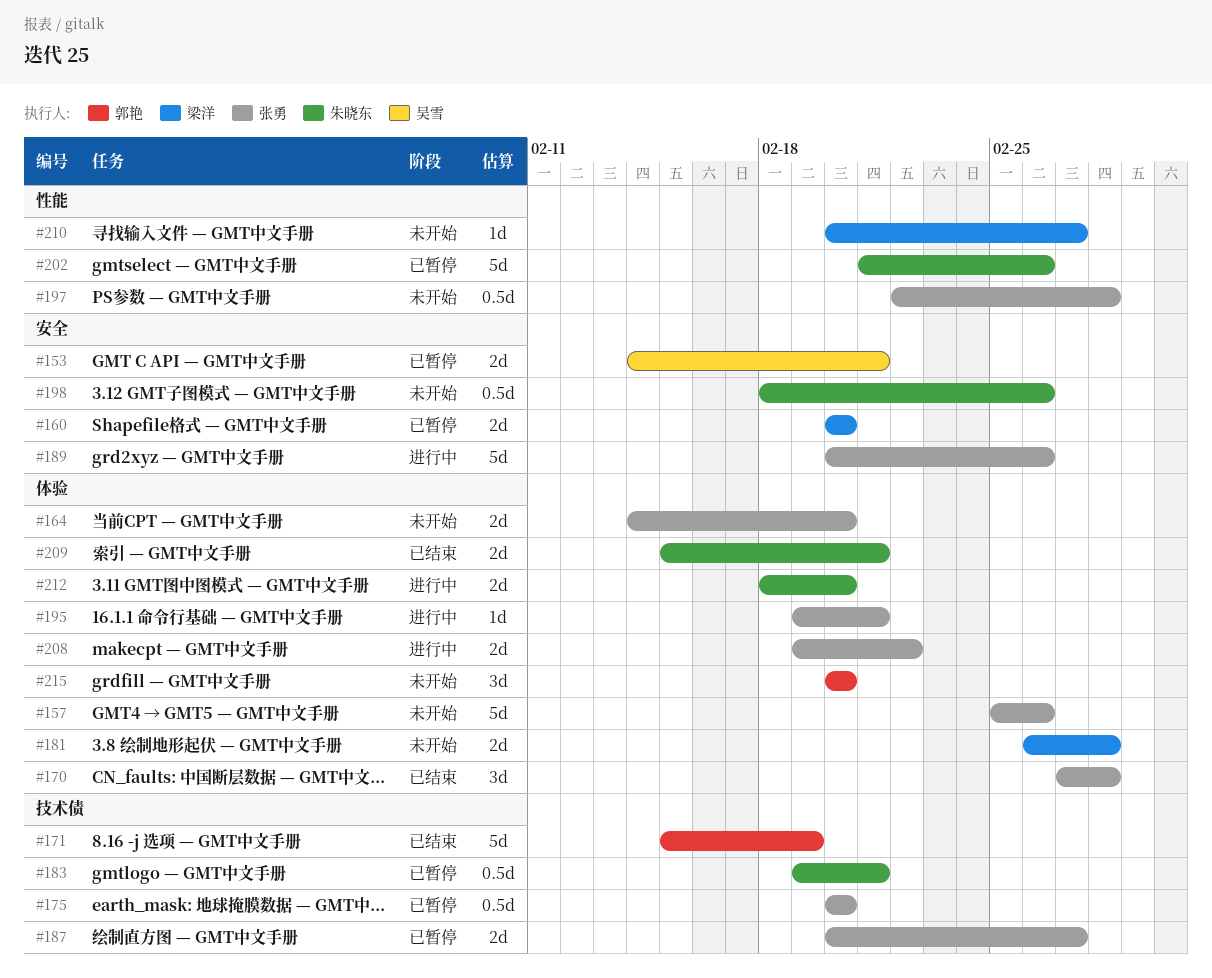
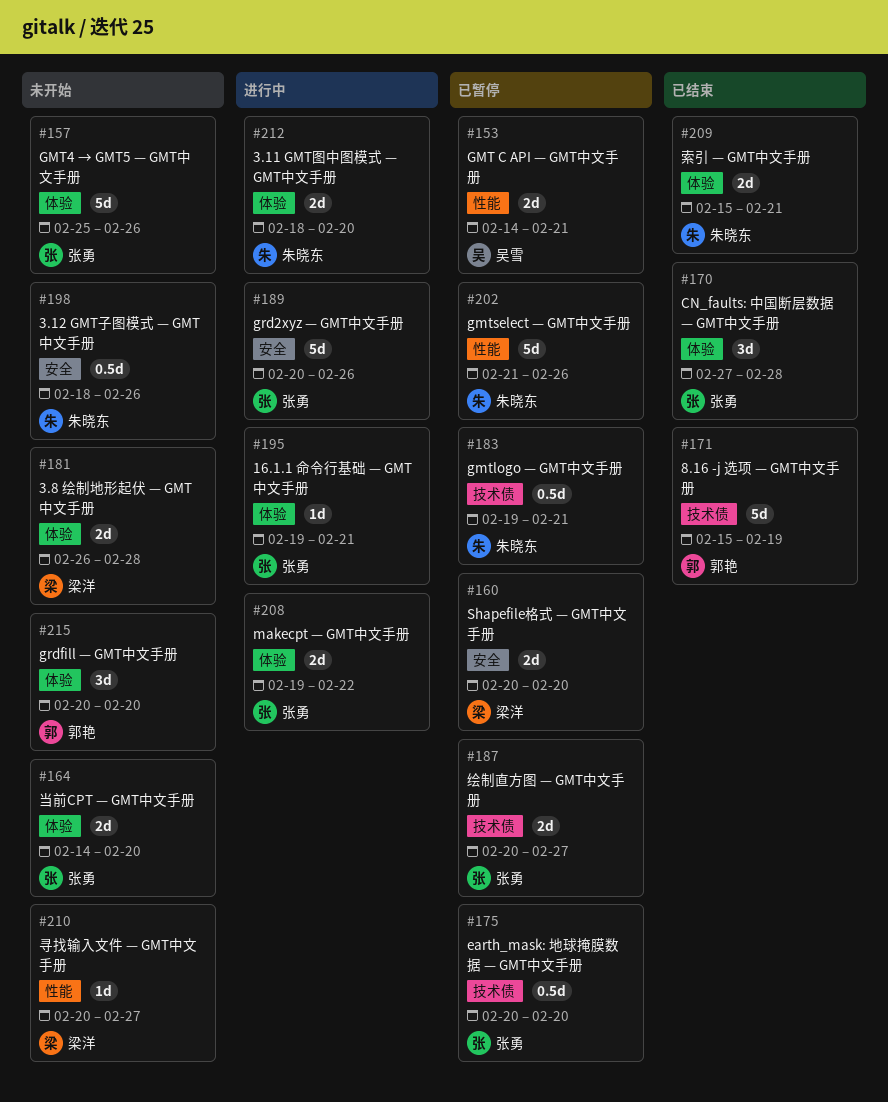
#153, label: 安全 -> 性能
#197: present -> none

